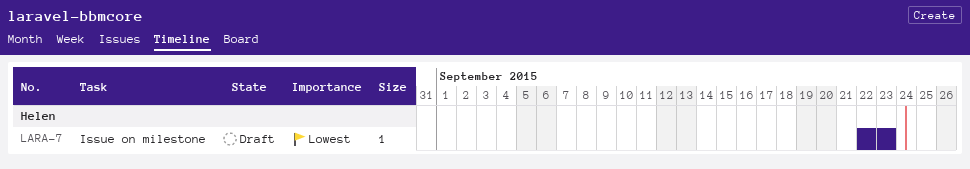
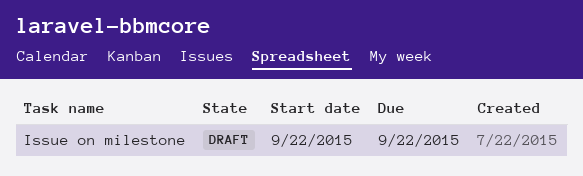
Issue on milestone, due: Sep 23 -> Sep 22

